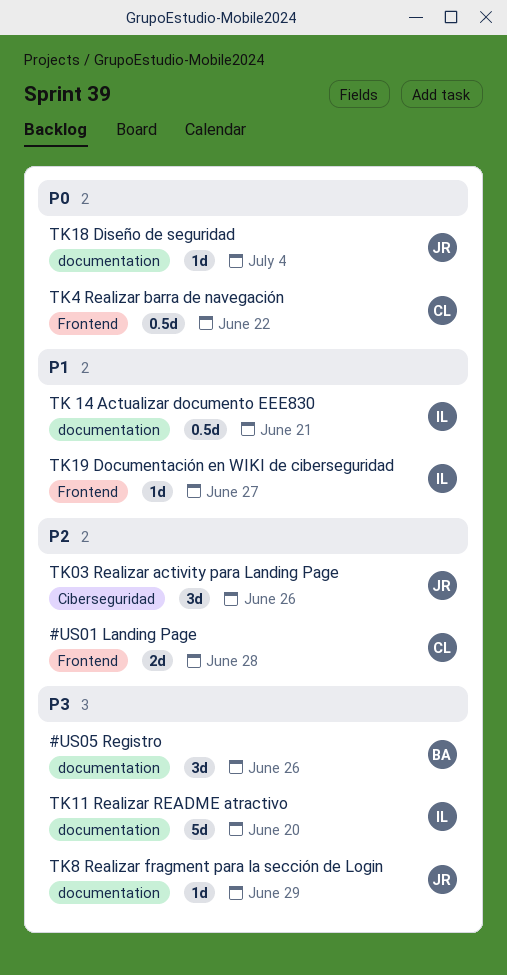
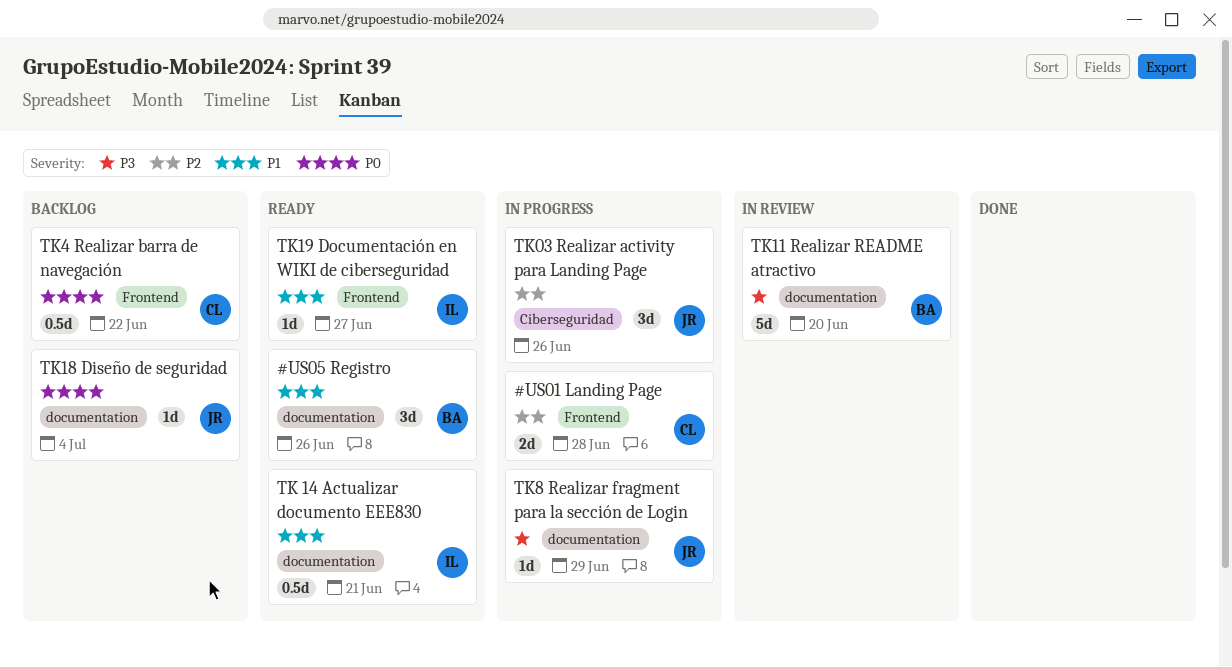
#US05 Registro, priority: P3 -> P1
TK11 Realizar README atractivo, owner: IL -> BA

